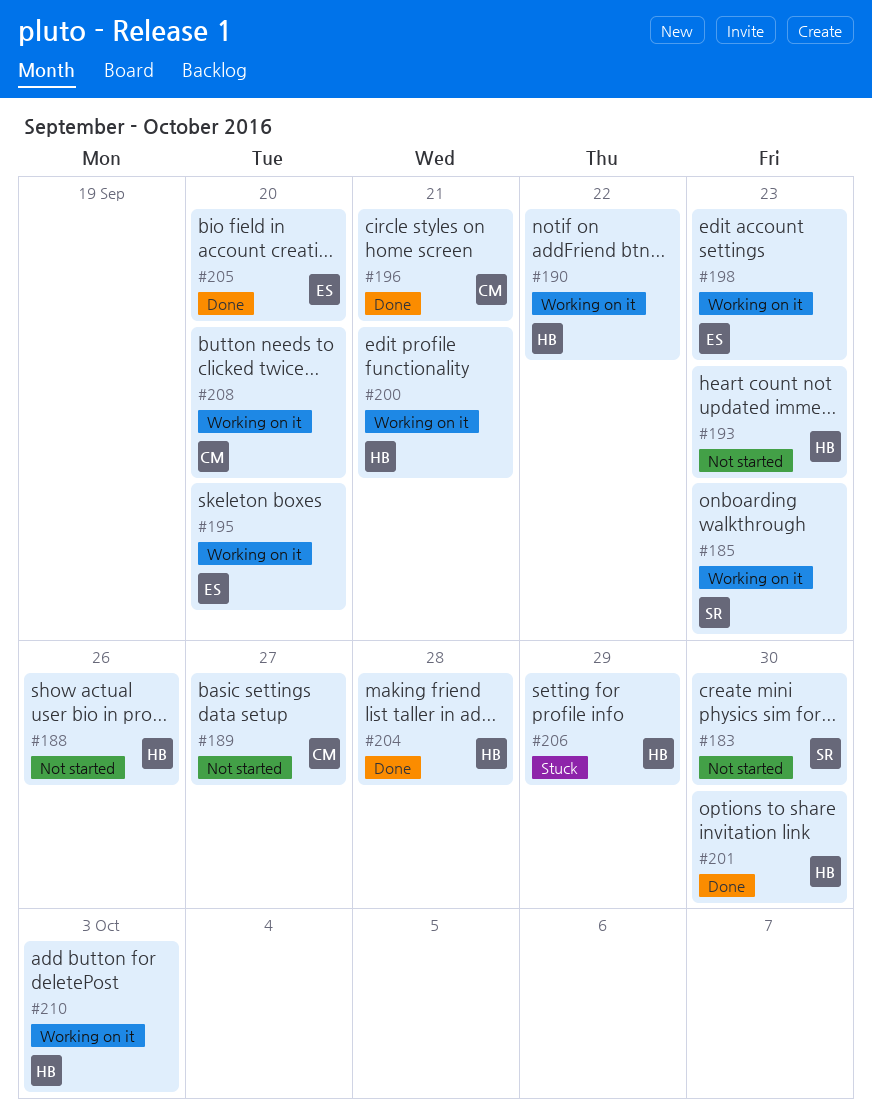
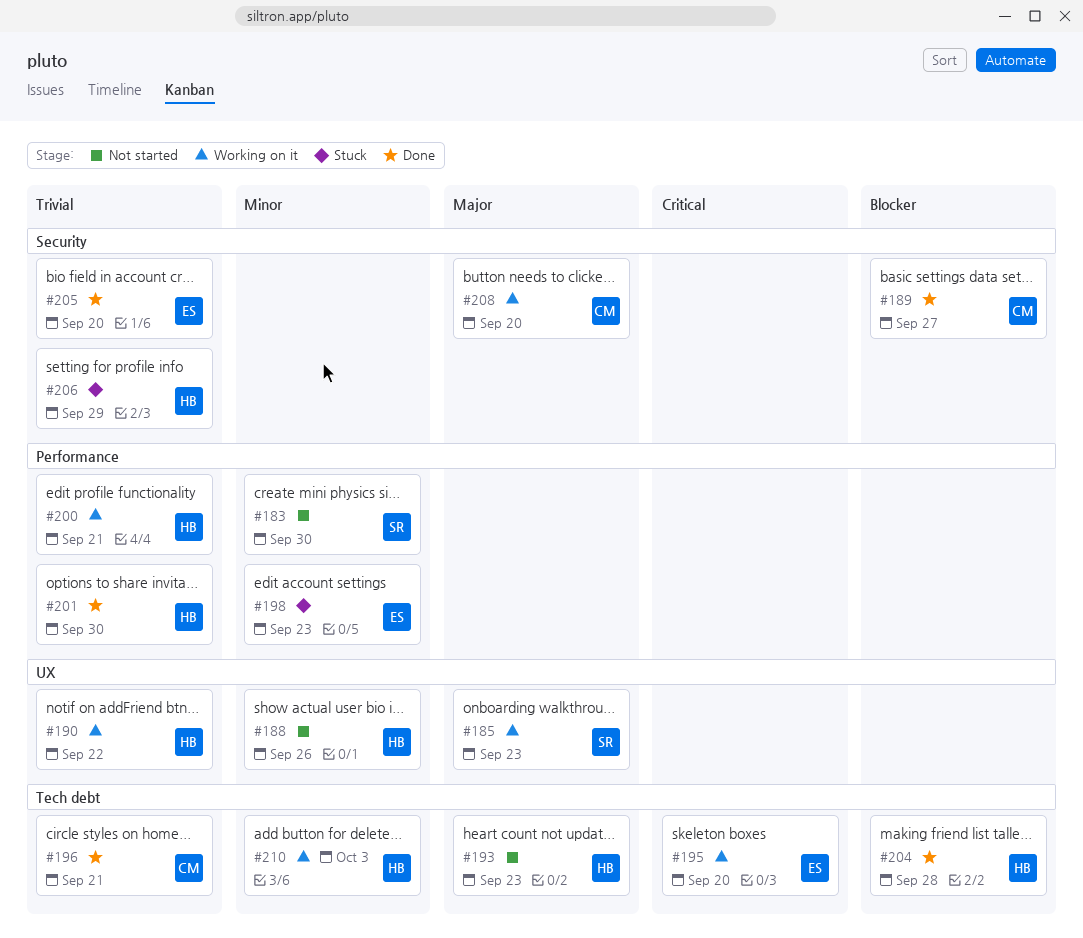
#189, status: Not started -> Done
#198, status: Working on it -> Stuck

